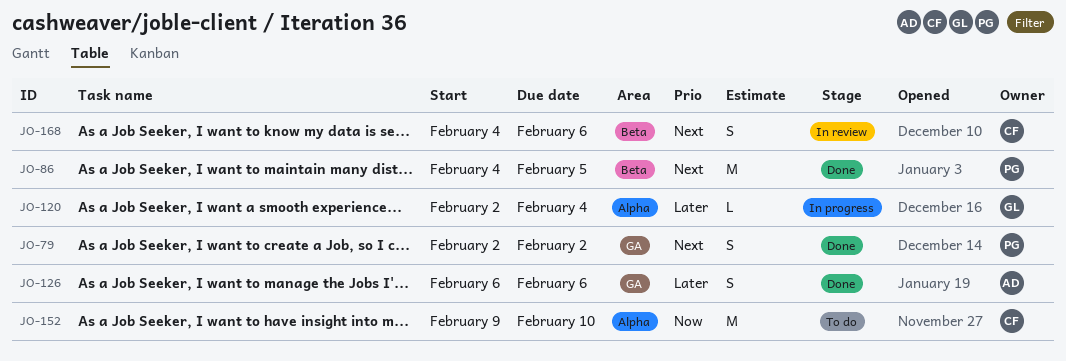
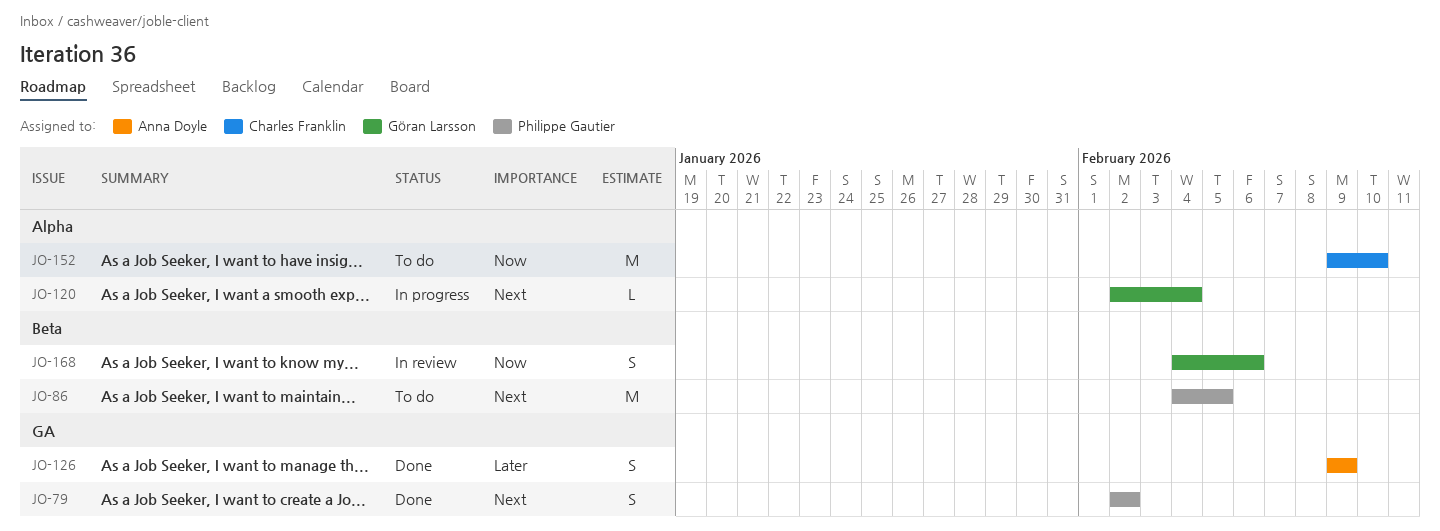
JO-86, status: Done -> To do
JO-120, priority: Later -> Next
JO-126, start: Feb 6 -> Feb 9
JO-126, due: Feb 6 -> Feb 9
JO-168, owner: Charles Franklin -> Göran Larsson
JO-168, priority: Next -> Now

